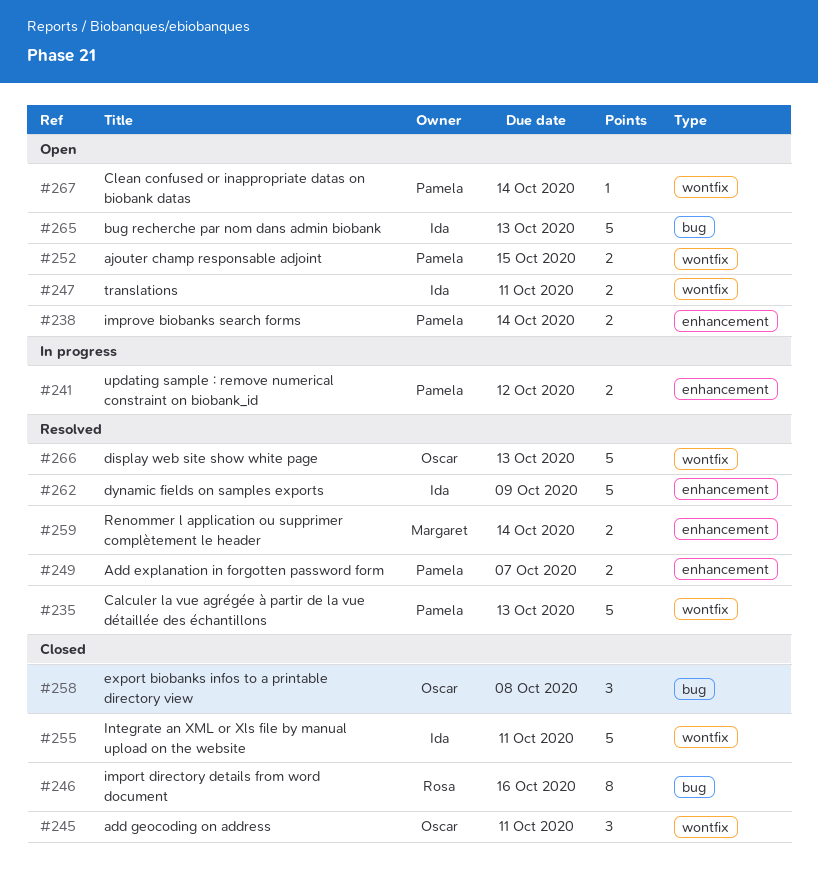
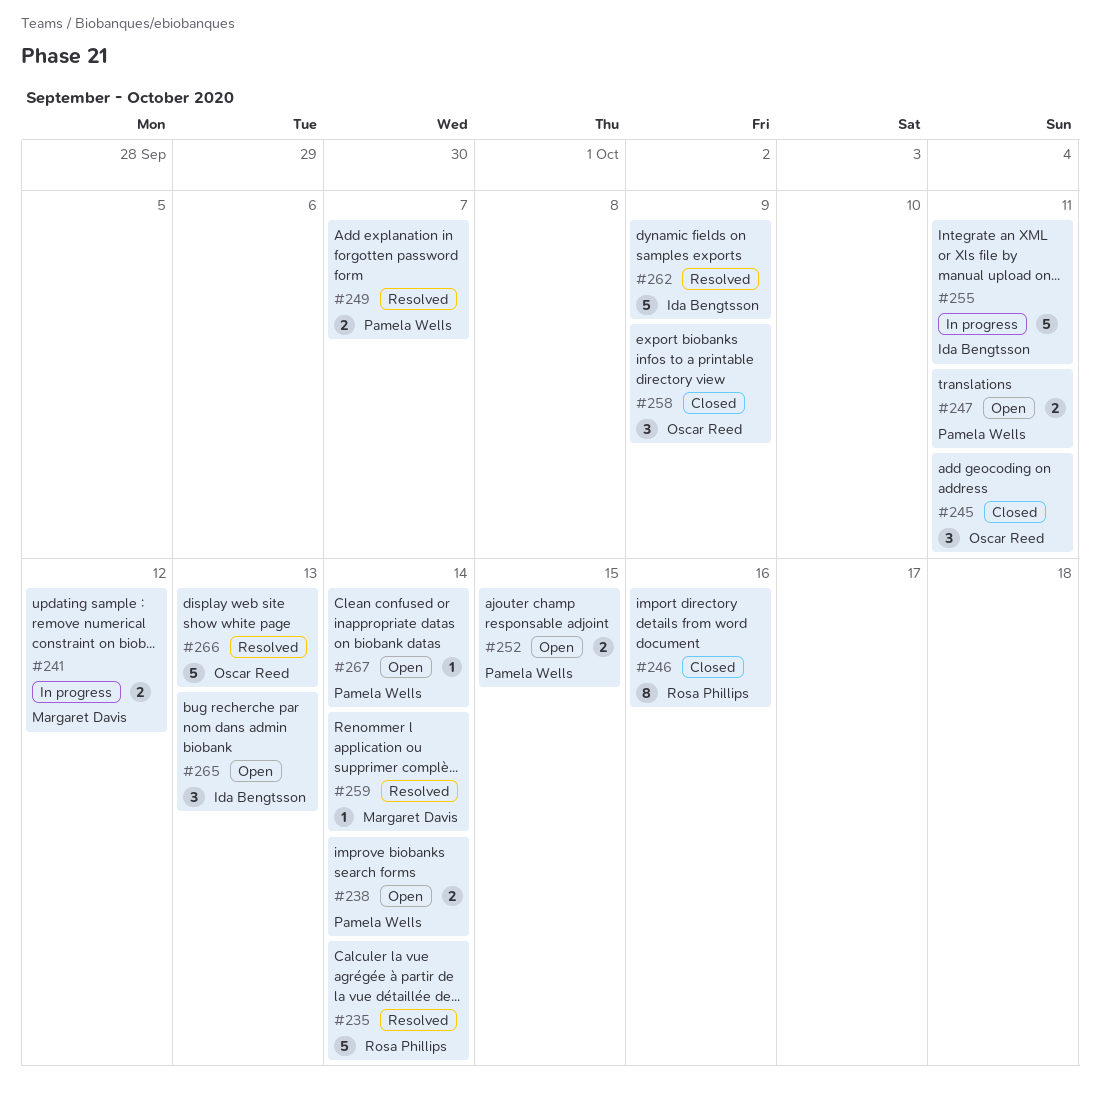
#235, owner: Pamela Wells -> Rosa Phillips
#235, due: Oct 13 -> Oct 14
#241, owner: Pamela Wells -> Margaret Davis
#247, owner: Ida Bengtsson -> Pamela Wells
#255, status: Closed -> In progress
#258, due: Oct 8 -> Oct 9
#259, estimate: 2 -> 1
#265, estimate: 5 -> 3

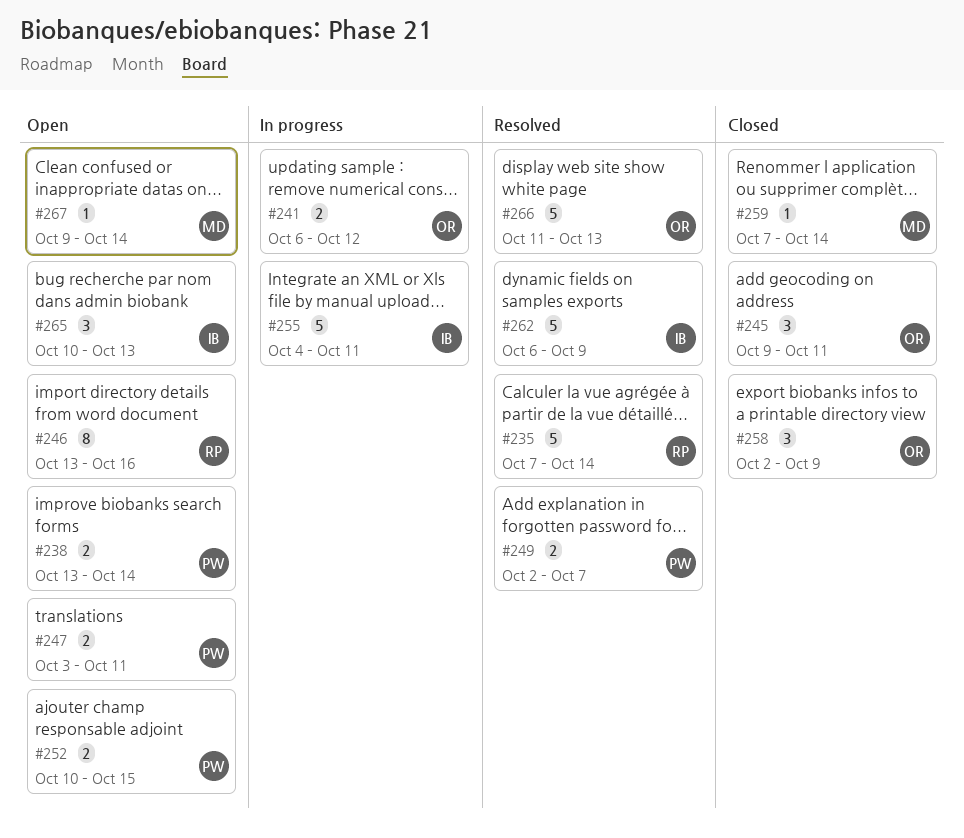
#241, owner: Margaret Davis -> Oscar Reed
#246, status: Closed -> Open
#259, status: Resolved -> Closed
#267, owner: Pamela Wells -> Margaret Davis

